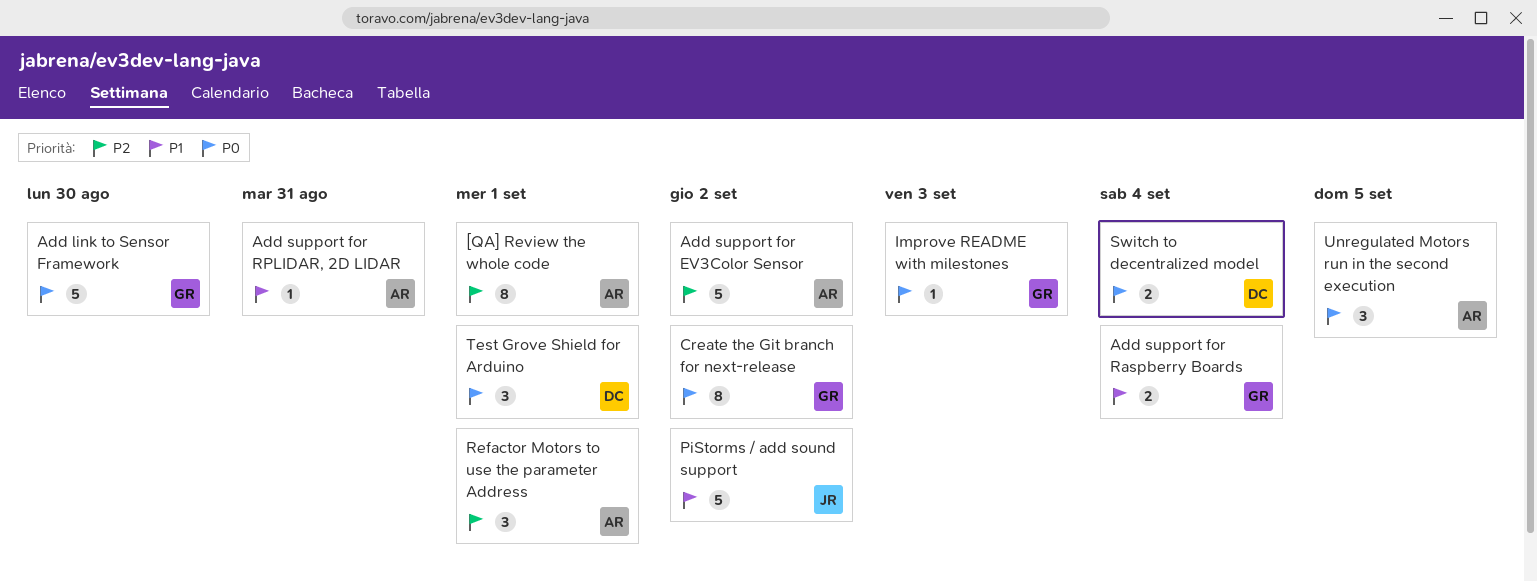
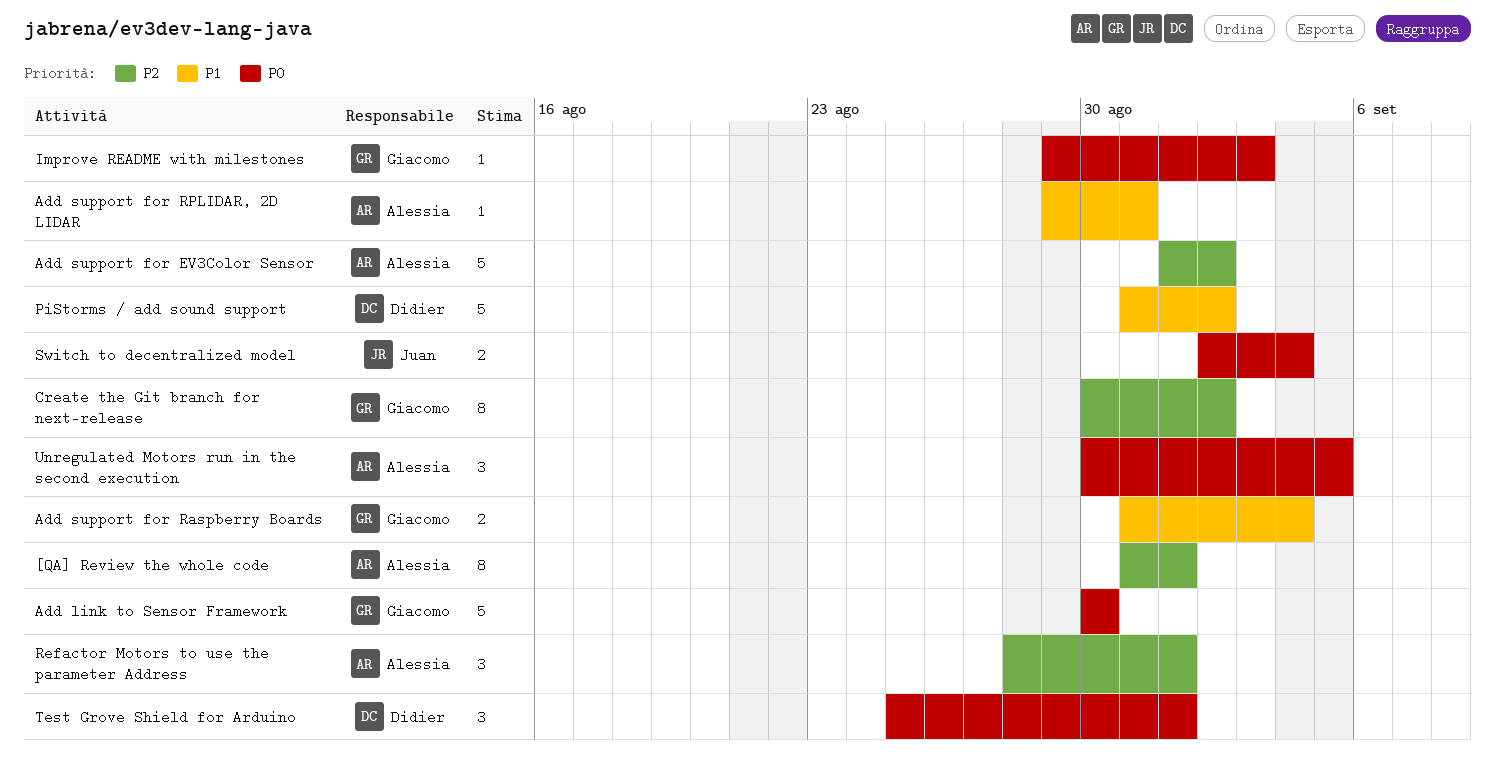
Create the Git branch for next-release, priority: P0 -> P2
PiStorms / add sound support, owner: Juan -> Didier
Switch to decentralized model, owner: Didier -> Juan

